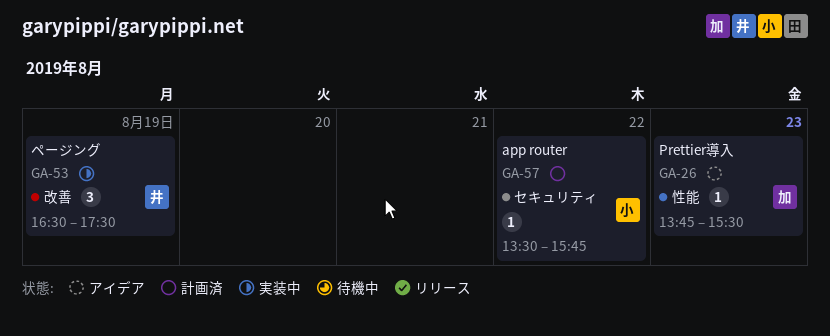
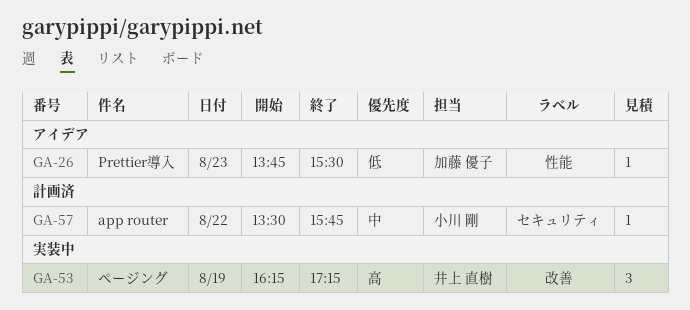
GA-53, begins: 16:30 -> 16:15
GA-53, ends: 17:30 -> 17:15

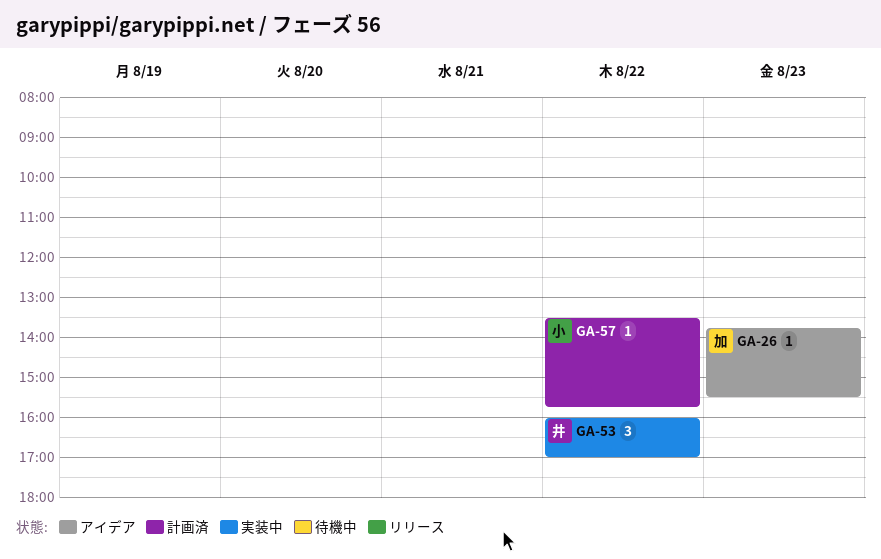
GA-53, day: Aug 19 -> Aug 22
GA-53, begins: 16:15 -> 16:00
GA-53, ends: 17:15 -> 17:00

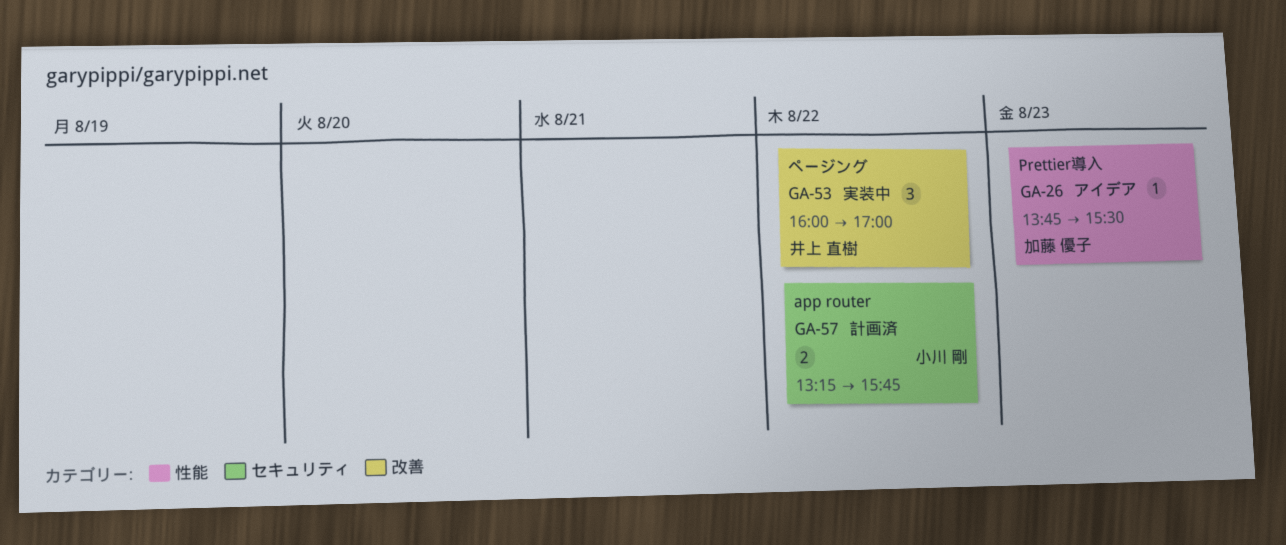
GA-57, estimate: 1 -> 2
GA-57, begins: 13:30 -> 13:15

